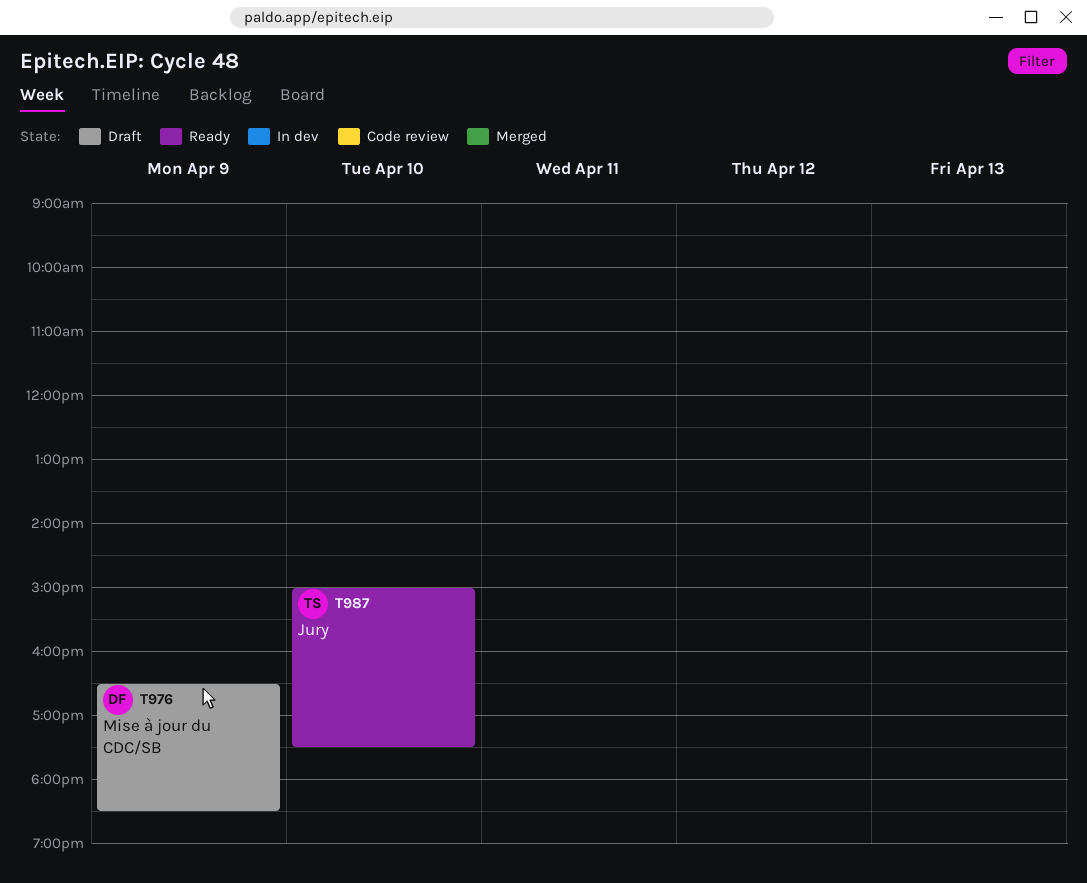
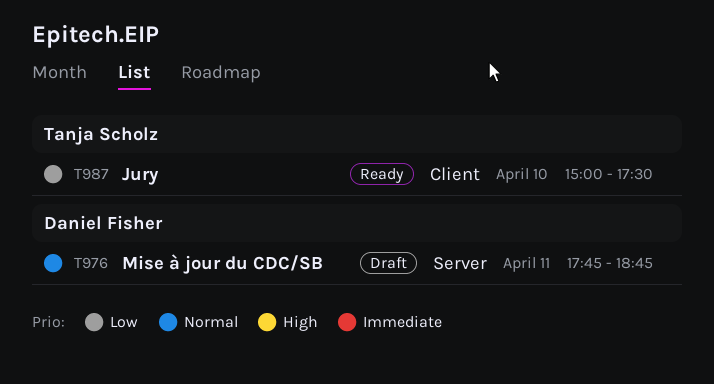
T976, day: Apr 9 -> Apr 11
T976, begins: 16:30 -> 17:45
T976, ends: 18:30 -> 18:45

